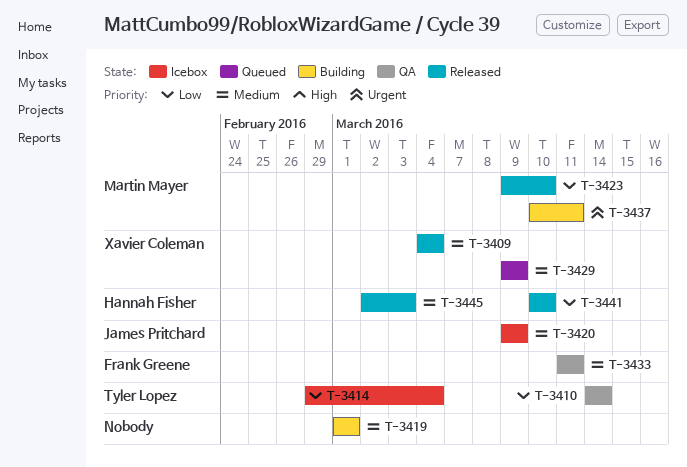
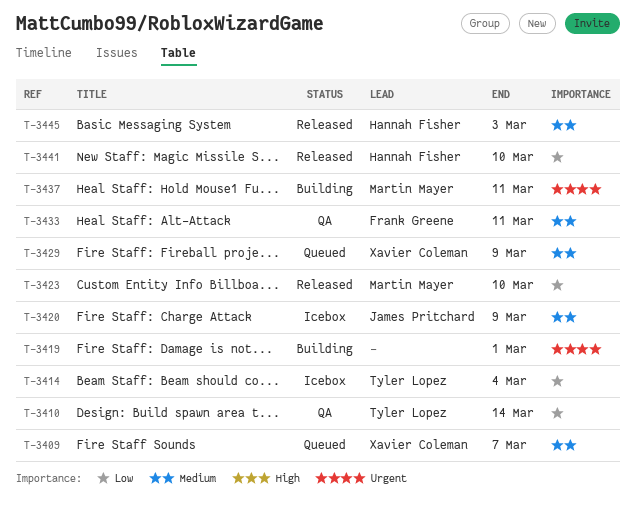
T-3409, status: Released -> Queued
T-3409, due: Mar 4 -> Mar 7
T-3419, priority: Medium -> Urgent

